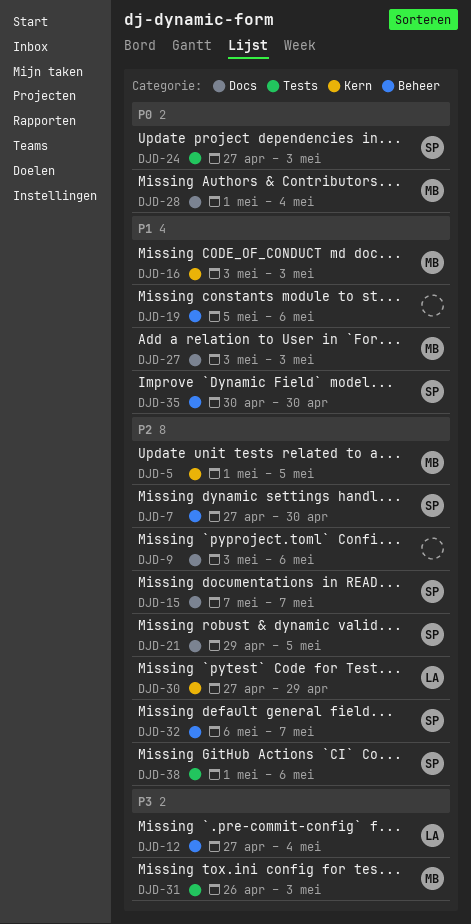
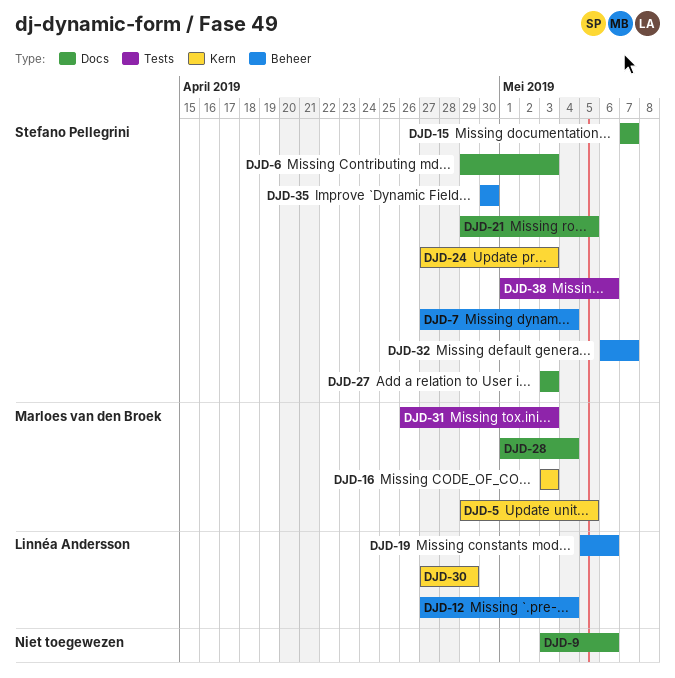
DJD-5, start: May 1 -> Apr 29
DJD-6: none -> present
DJD-7, due: Apr 30 -> May 4
DJD-19, owner: none -> Linnéa Andersson
DJD-24, label: Tests -> Kern
DJD-27, owner: Marloes van den Broek -> Stefano Pellegrini

